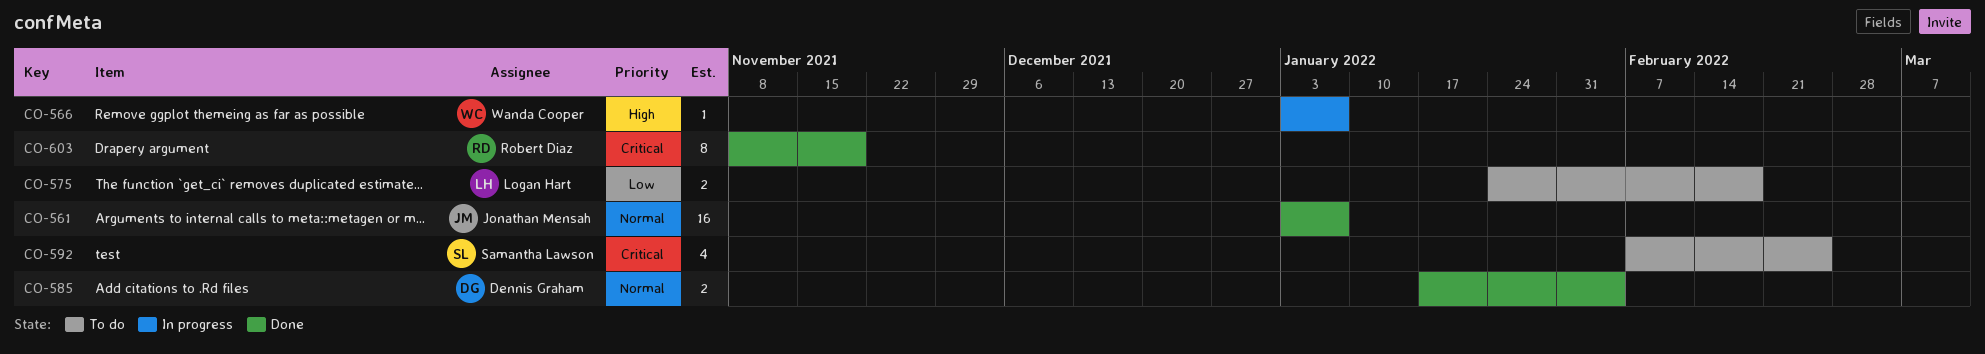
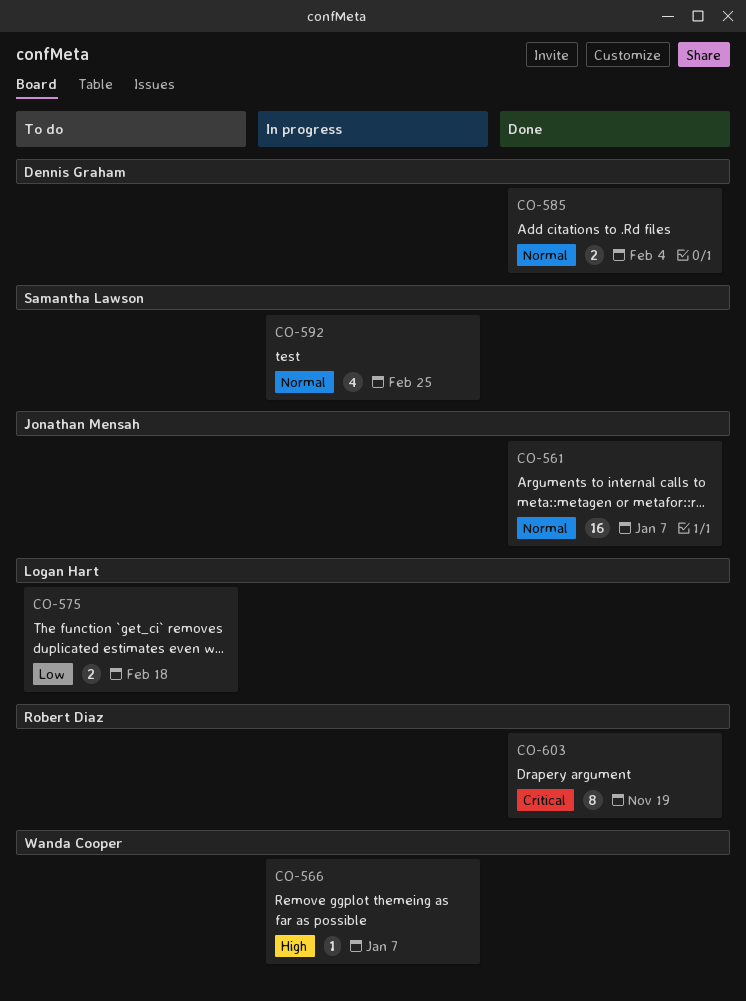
CO-592, status: To do -> In progress
CO-592, priority: Critical -> Normal

